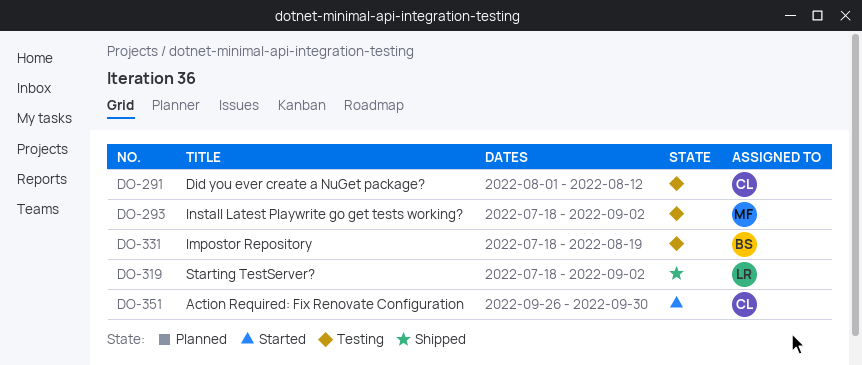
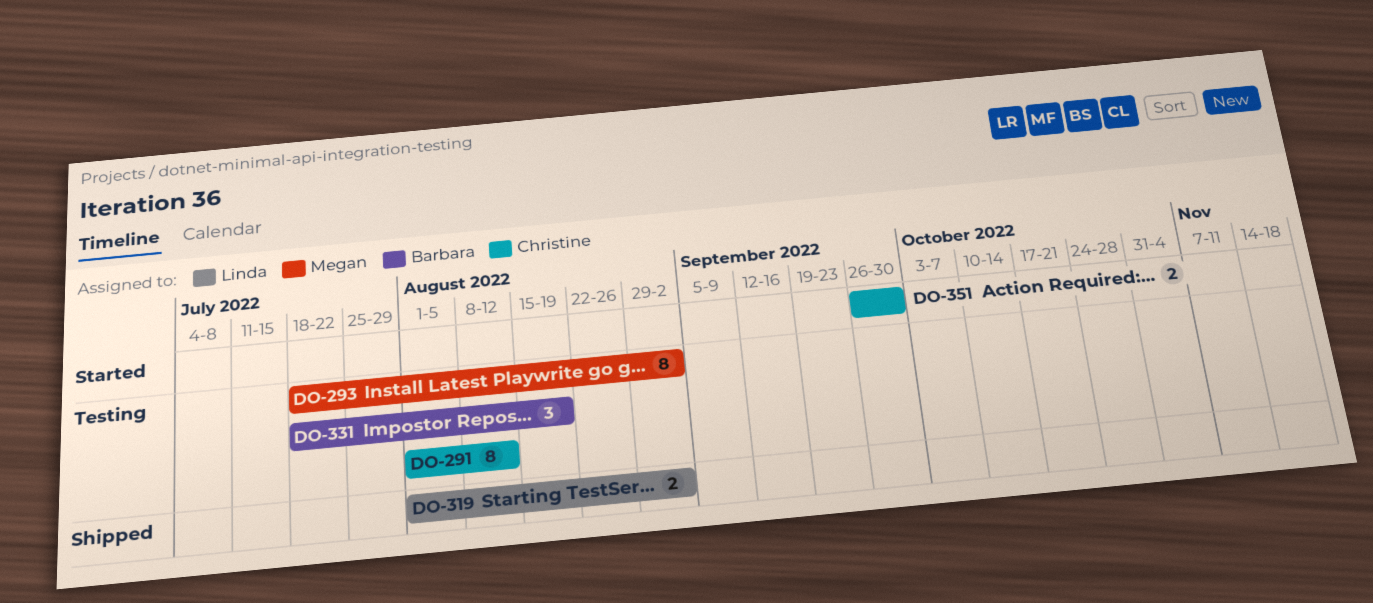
DO-319, start: Jul 18 -> Aug 1

